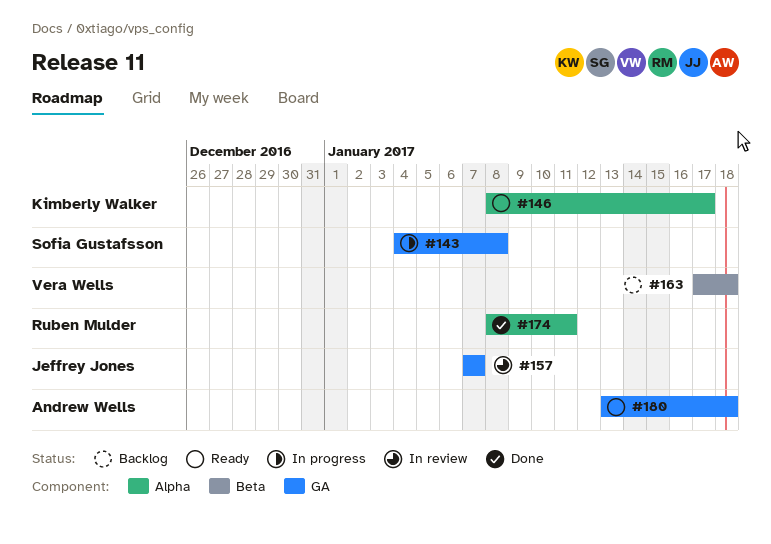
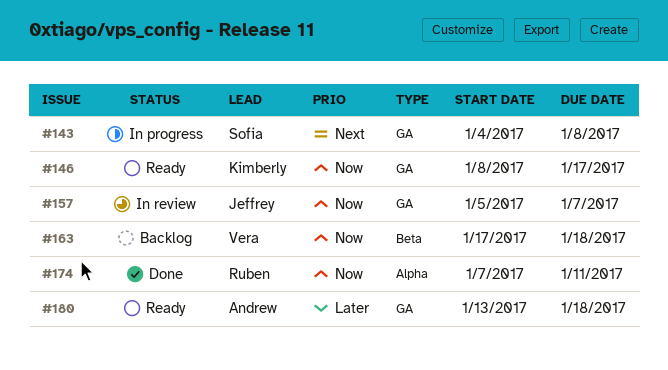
#146, label: Alpha -> GA
#157, start: Jan 7 -> Jan 5
#174, start: Jan 8 -> Jan 7

